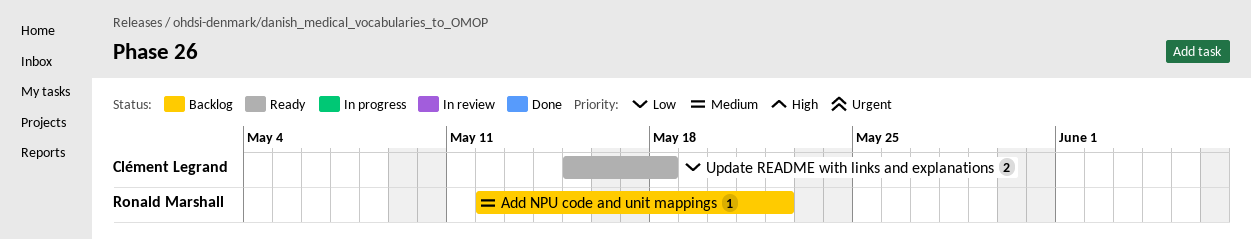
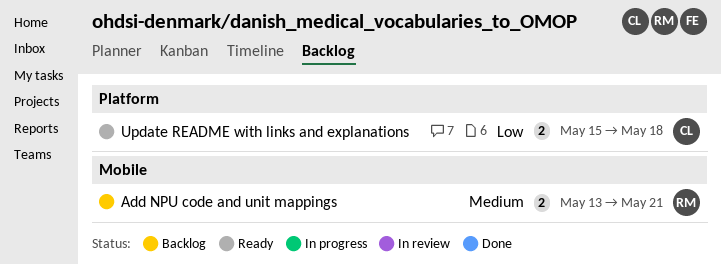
Add NPU code and unit mappings, estimate: 1 -> 2
Add NPU code and unit mappings, start: May 12 -> May 13
Add NPU code and unit mappings, due: May 22 -> May 21

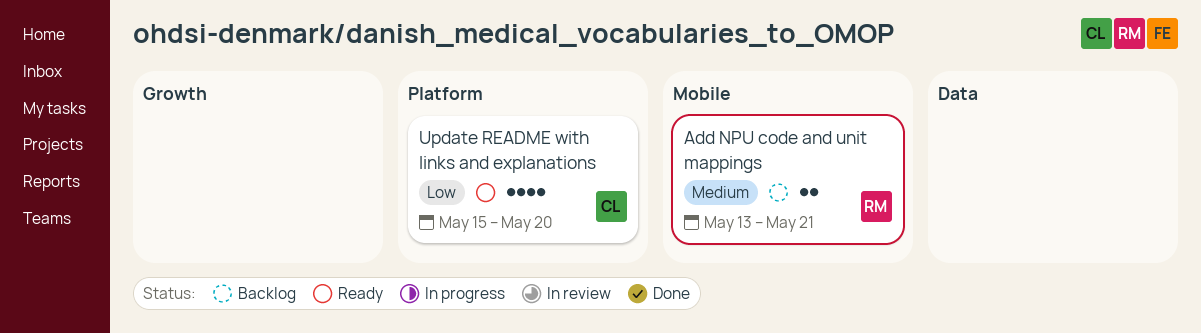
Update README with links and explanations, estimate: 2 -> 4
Update README with links and explanations, due: May 18 -> May 20

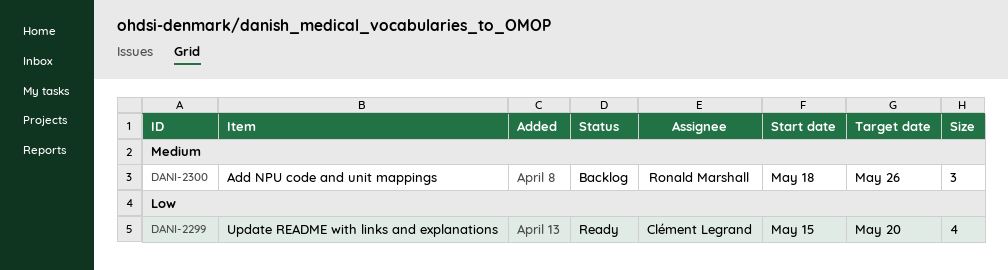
Add NPU code and unit mappings, estimate: 2 -> 3
Add NPU code and unit mappings, start: May 13 -> May 18
Add NPU code and unit mappings, due: May 21 -> May 26

